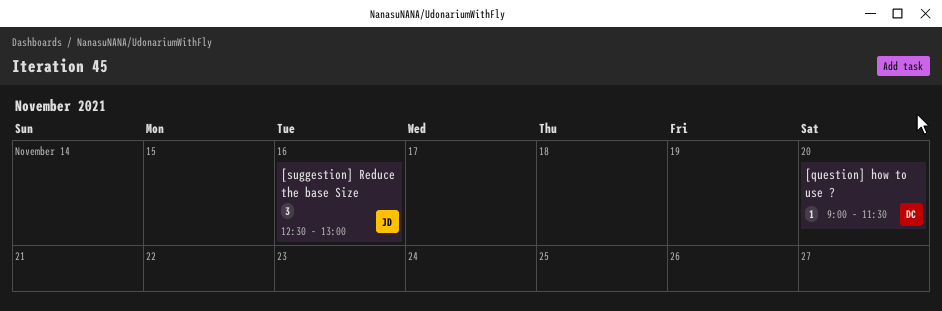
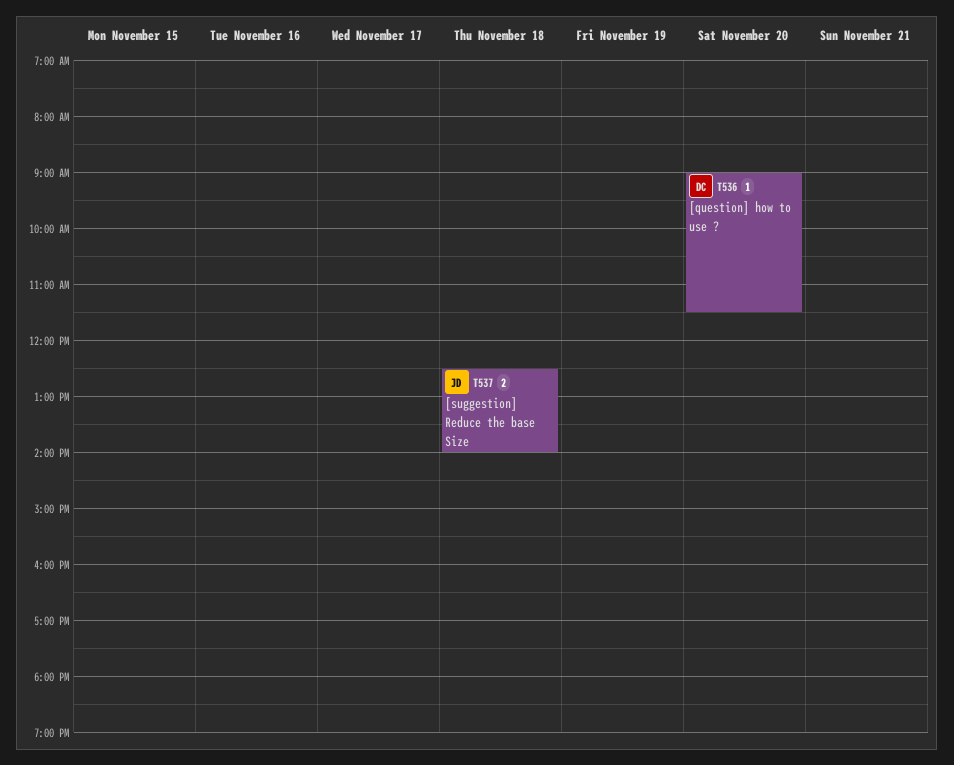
[suggestion] Reduce the base Size, estimate: 3 -> 2
[suggestion] Reduce the base Size, day: Nov 16 -> Nov 18
[suggestion] Reduce the base Size, ends: 13:00 -> 14:00

